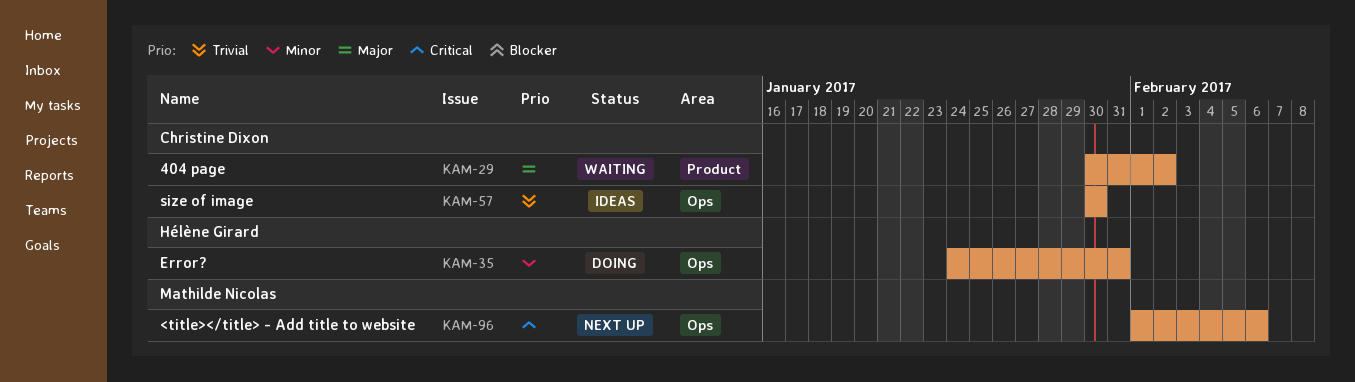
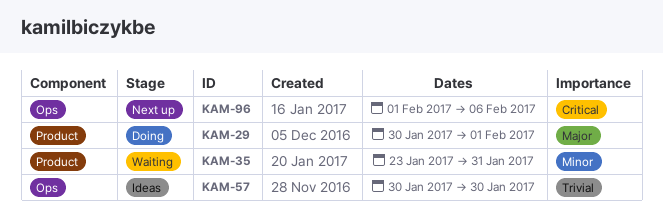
KAM-29, status: Waiting -> Doing
KAM-29, due: Feb 2 -> Feb 1
KAM-35, status: Doing -> Waiting
KAM-35, label: Ops -> Product
KAM-35, start: Jan 24 -> Jan 23

